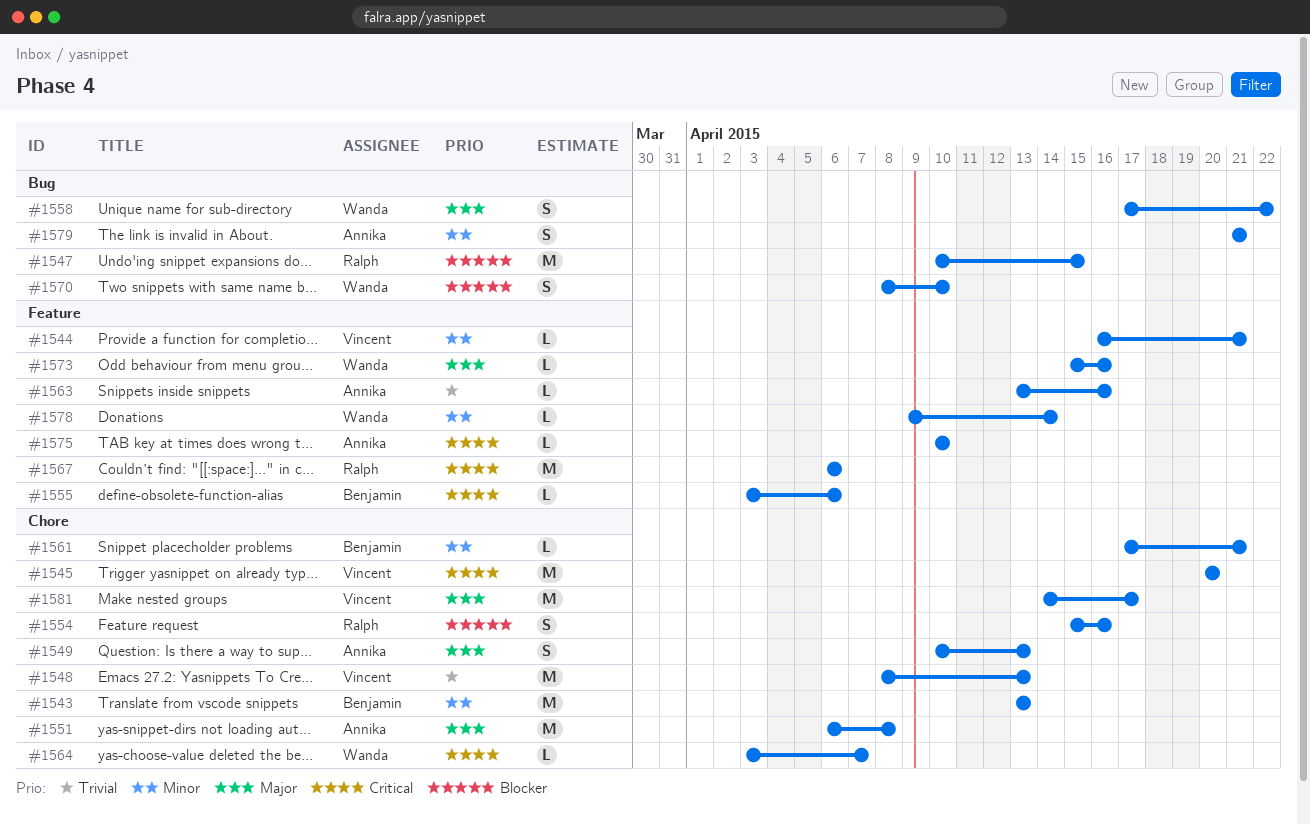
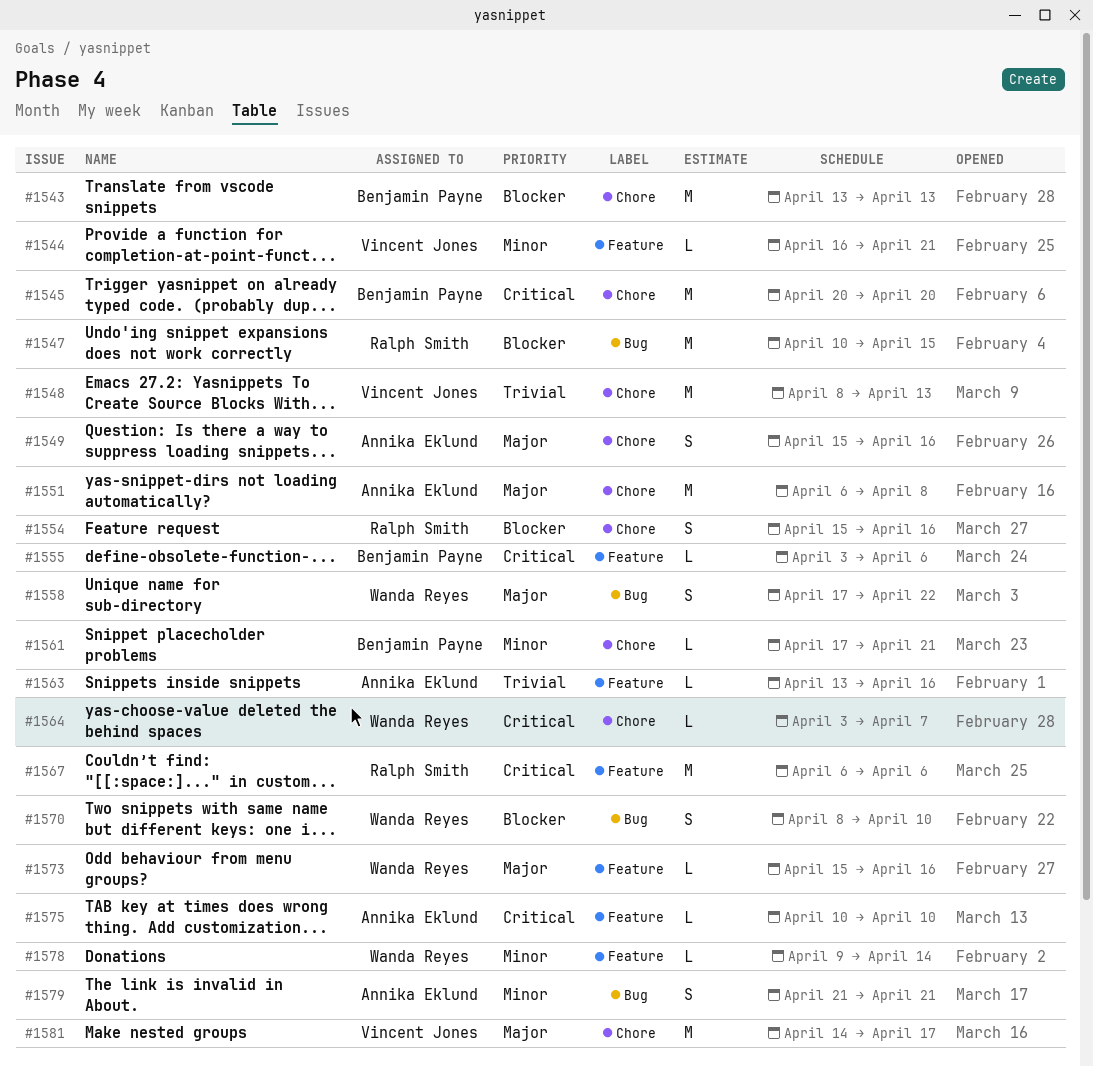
#1543, priority: Minor -> Blocker
#1545, owner: Vincent Jones -> Benjamin Payne
#1549, start: Apr 10 -> Apr 15
#1549, due: Apr 13 -> Apr 16

